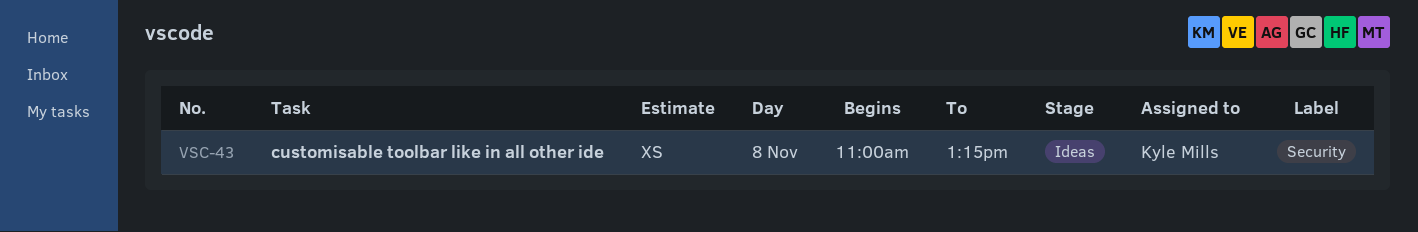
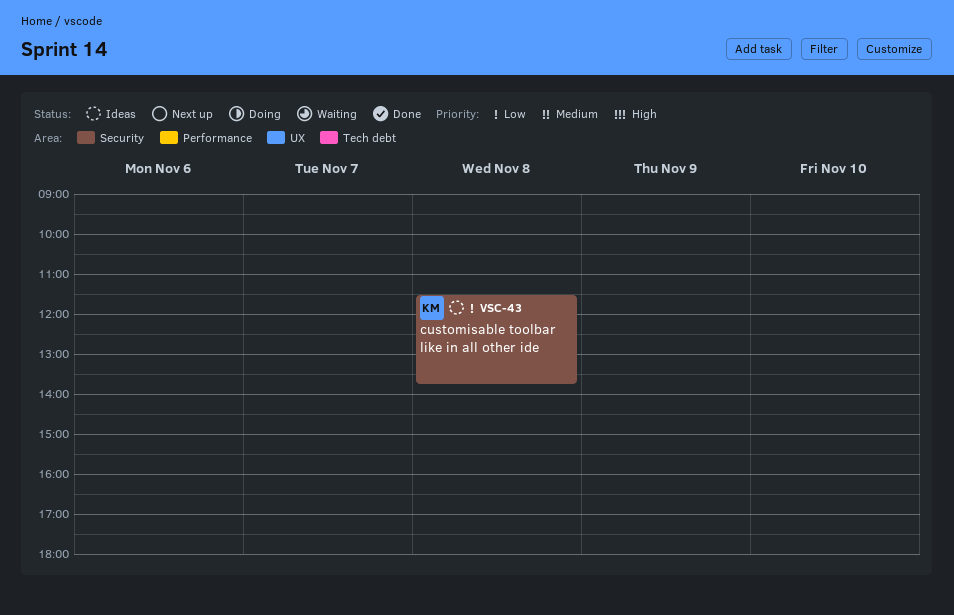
VSC-43, begins: 11:00 -> 11:30
VSC-43, ends: 13:15 -> 13:45

